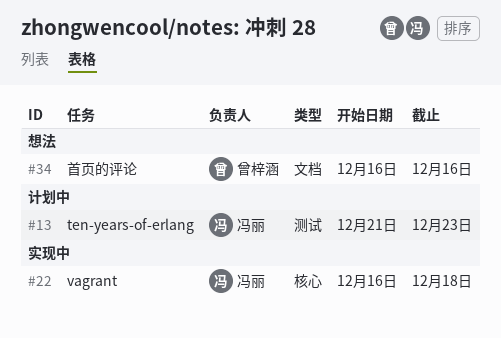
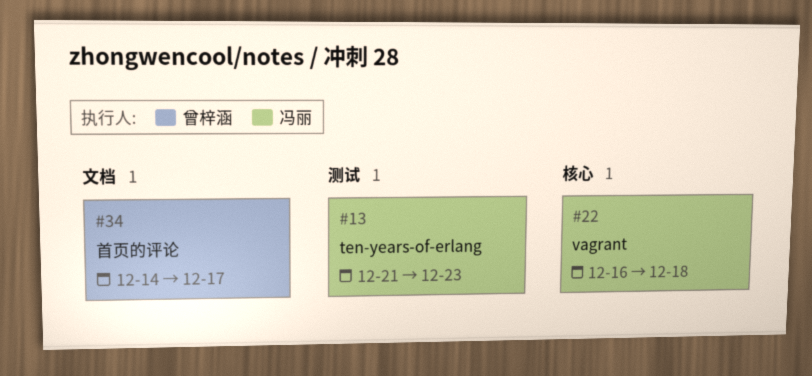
#34, start: Dec 16 -> Dec 14
#34, due: Dec 16 -> Dec 17

